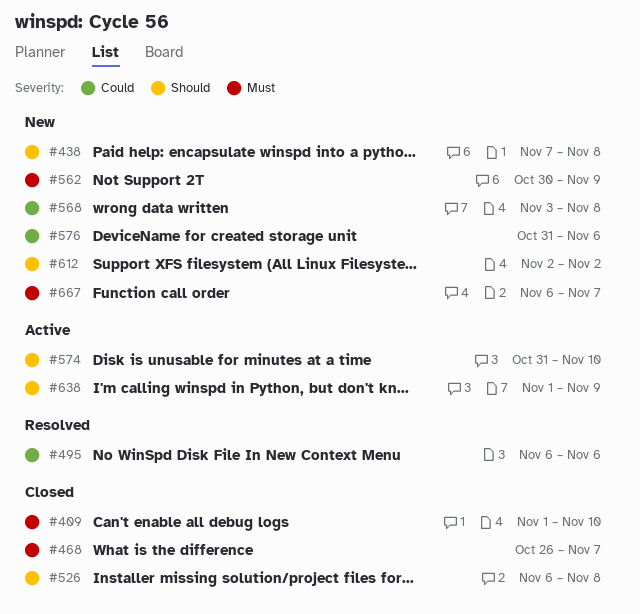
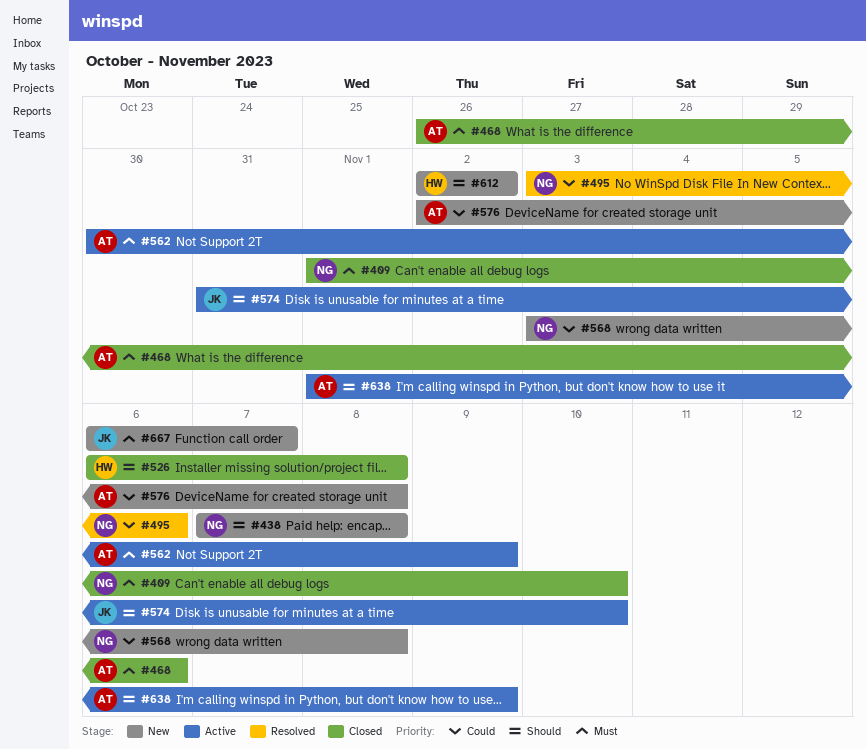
#468, due: Nov 7 -> Nov 6
#495, start: Nov 6 -> Nov 3
#562, status: New -> Active
#576, start: Oct 31 -> Nov 2
#576, due: Nov 6 -> Nov 8

